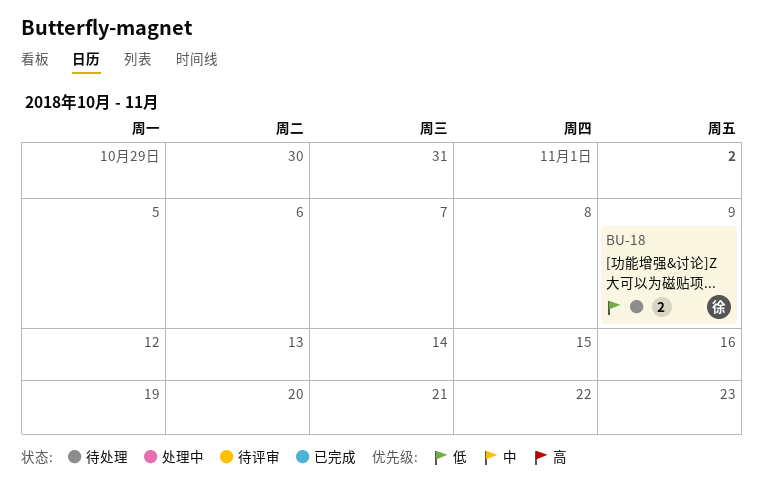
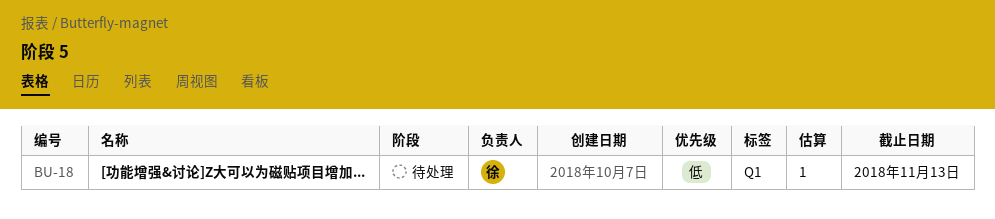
BU-18, estimate: 2 -> 1
BU-18, due: Nov 9 -> Nov 13

